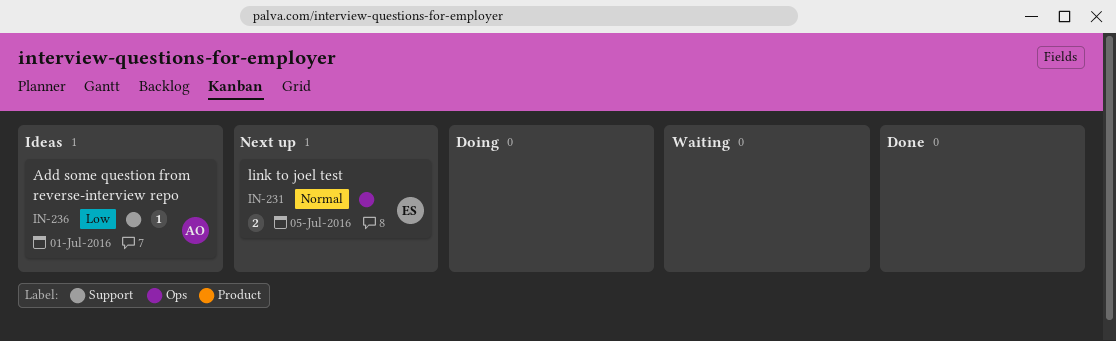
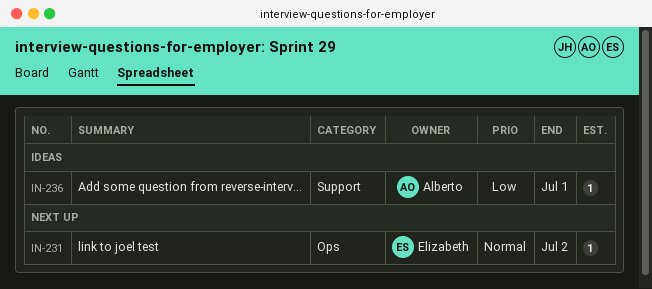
IN-231, estimate: 2 -> 1
IN-231, due: Jul 5 -> Jul 2

